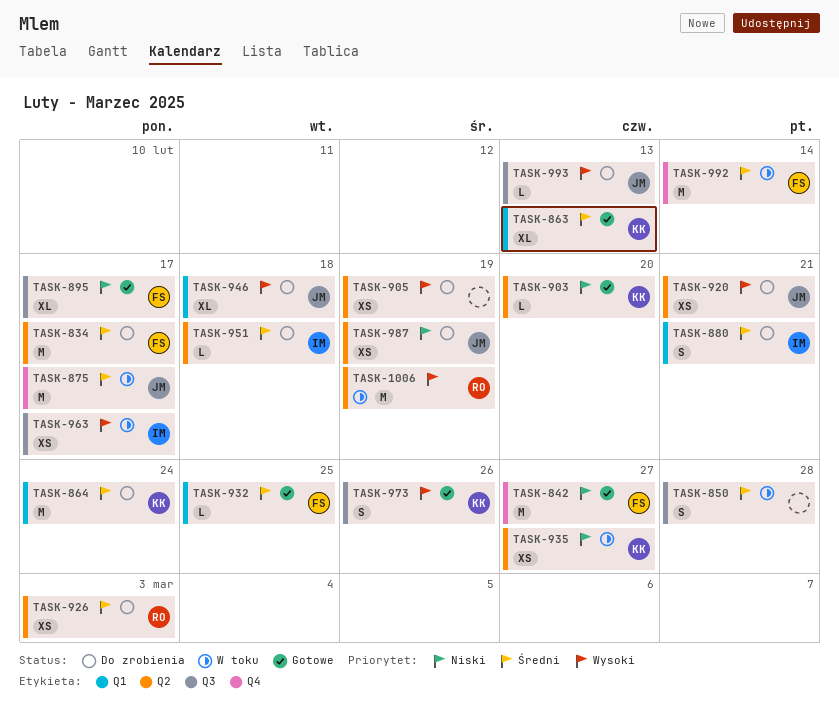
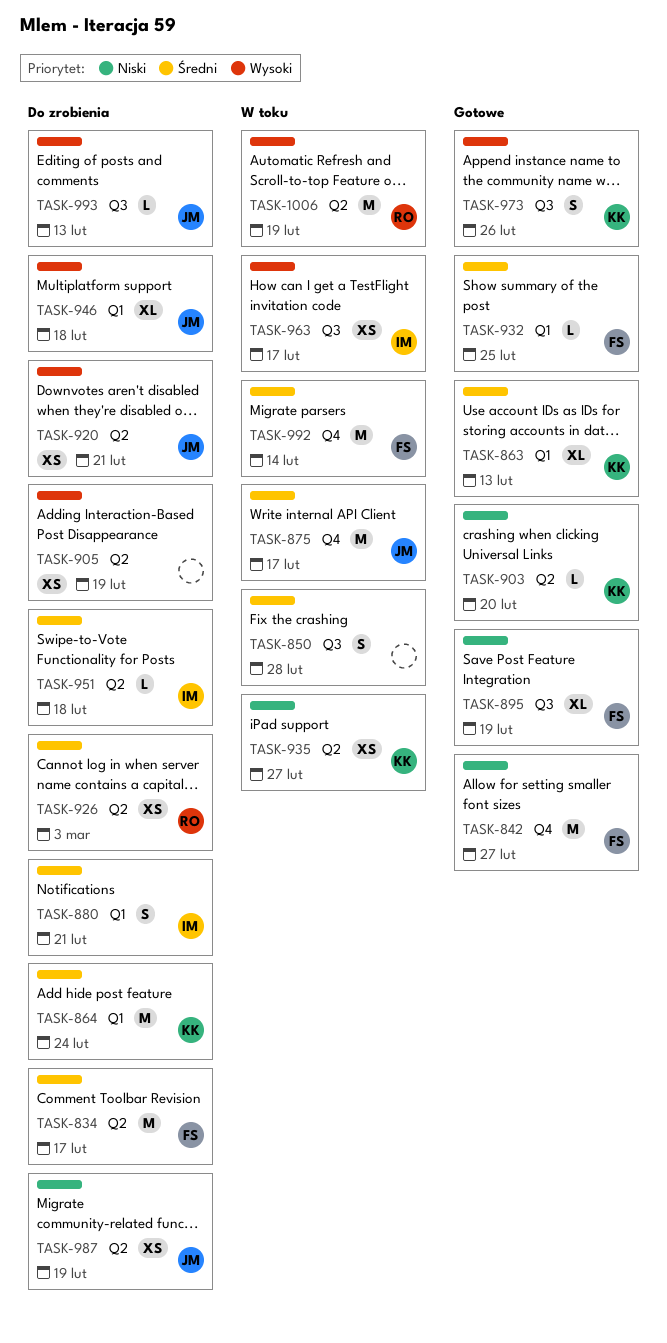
TASK-895, due: Feb 17 -> Feb 19

